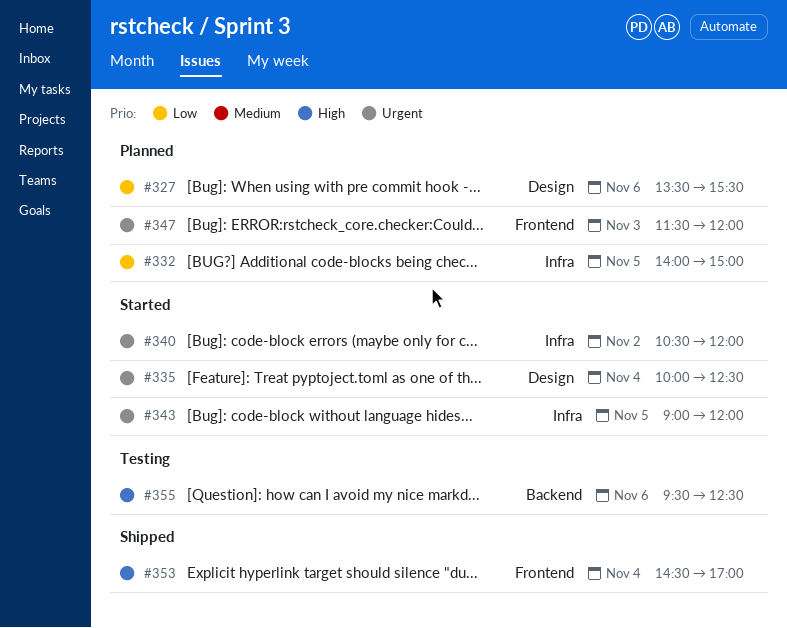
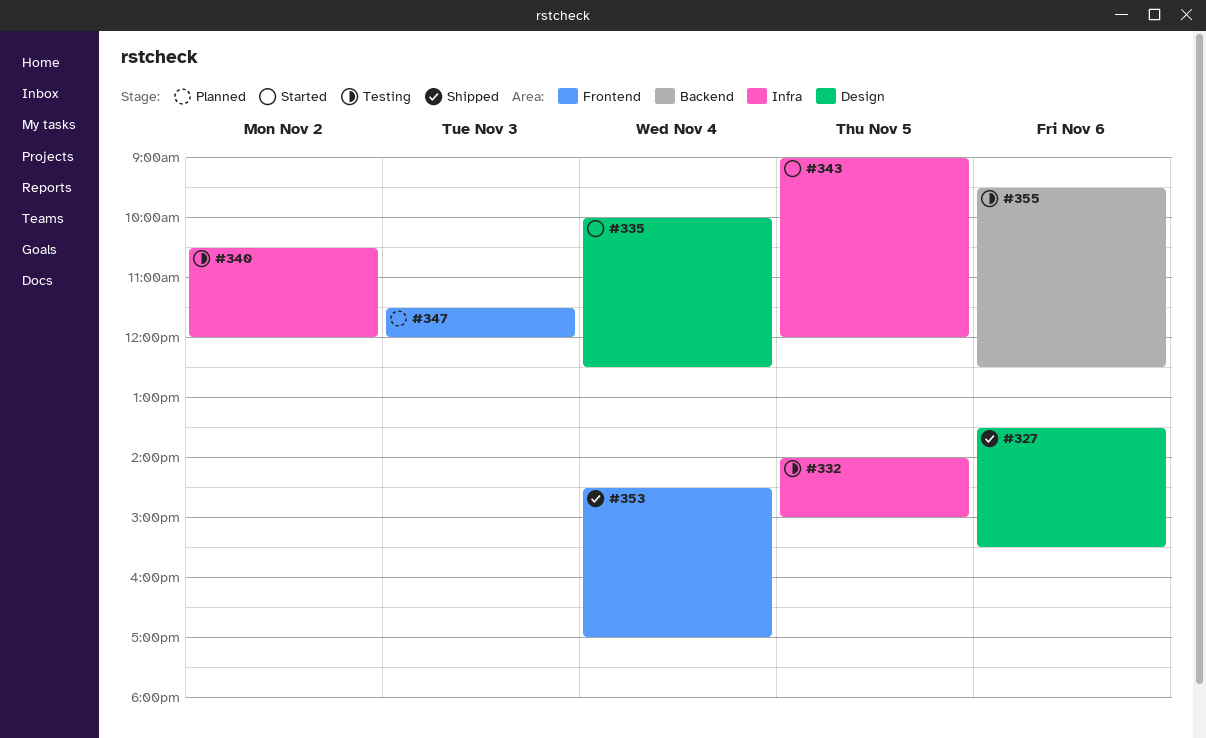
#327, status: Planned -> Shipped
#332, status: Planned -> Testing
#340, status: Started -> Testing

